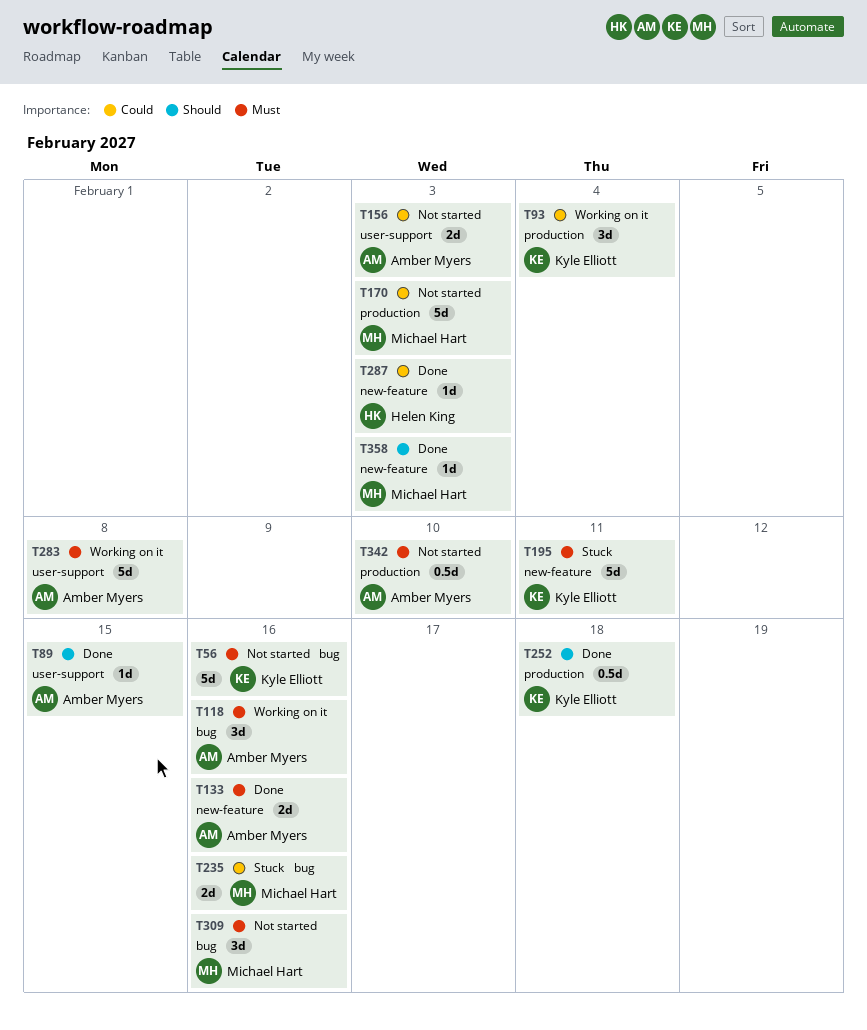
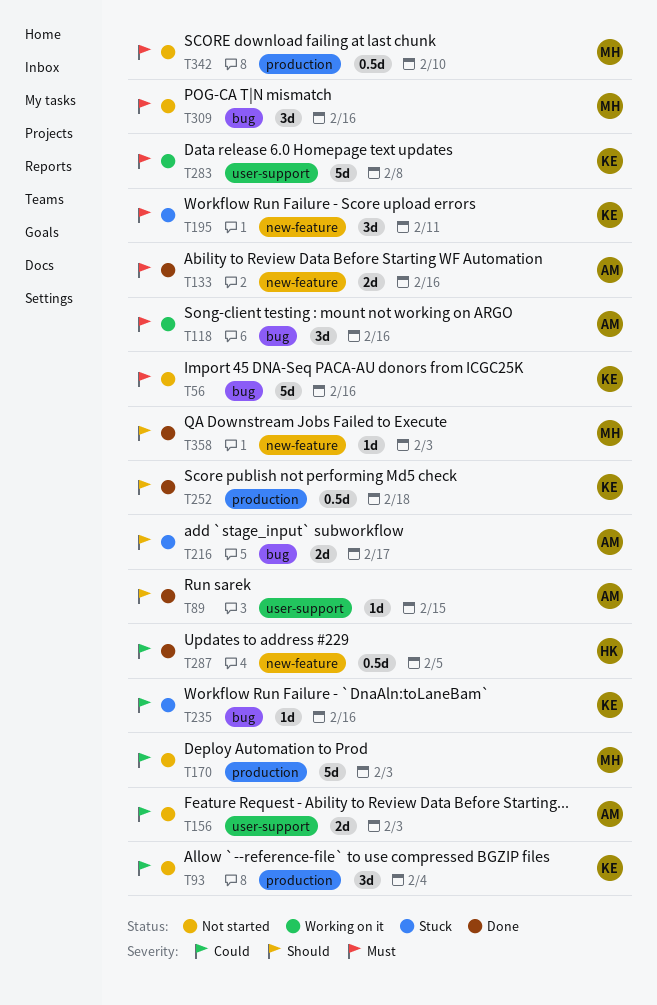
T93, status: Working on it -> Not started
T195, estimate: 5d -> 3d
T216: none -> present
T235, owner: Michael Hart -> Kyle Elliott
T235, estimate: 2d -> 1d
T283, owner: Amber Myers -> Kyle Elliott
T287, estimate: 1d -> 0.5d
T287, due: Feb 3 -> Feb 5
T342, owner: Amber Myers -> Michael Hart

